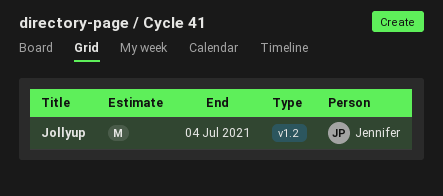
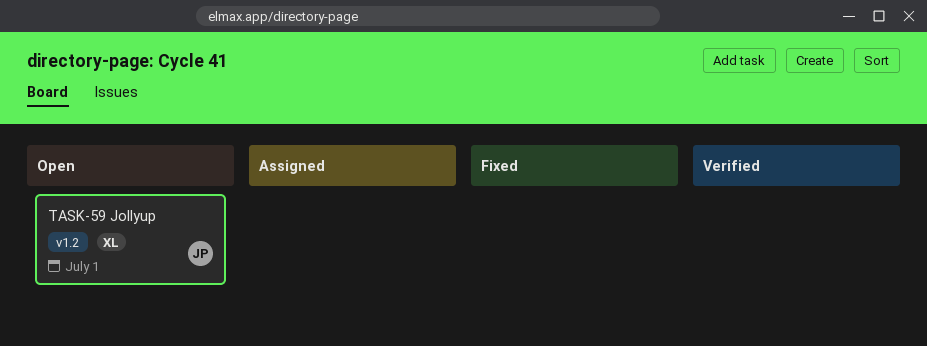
Jollyup, estimate: M -> XL
Jollyup, due: Jul 4 -> Jul 1

